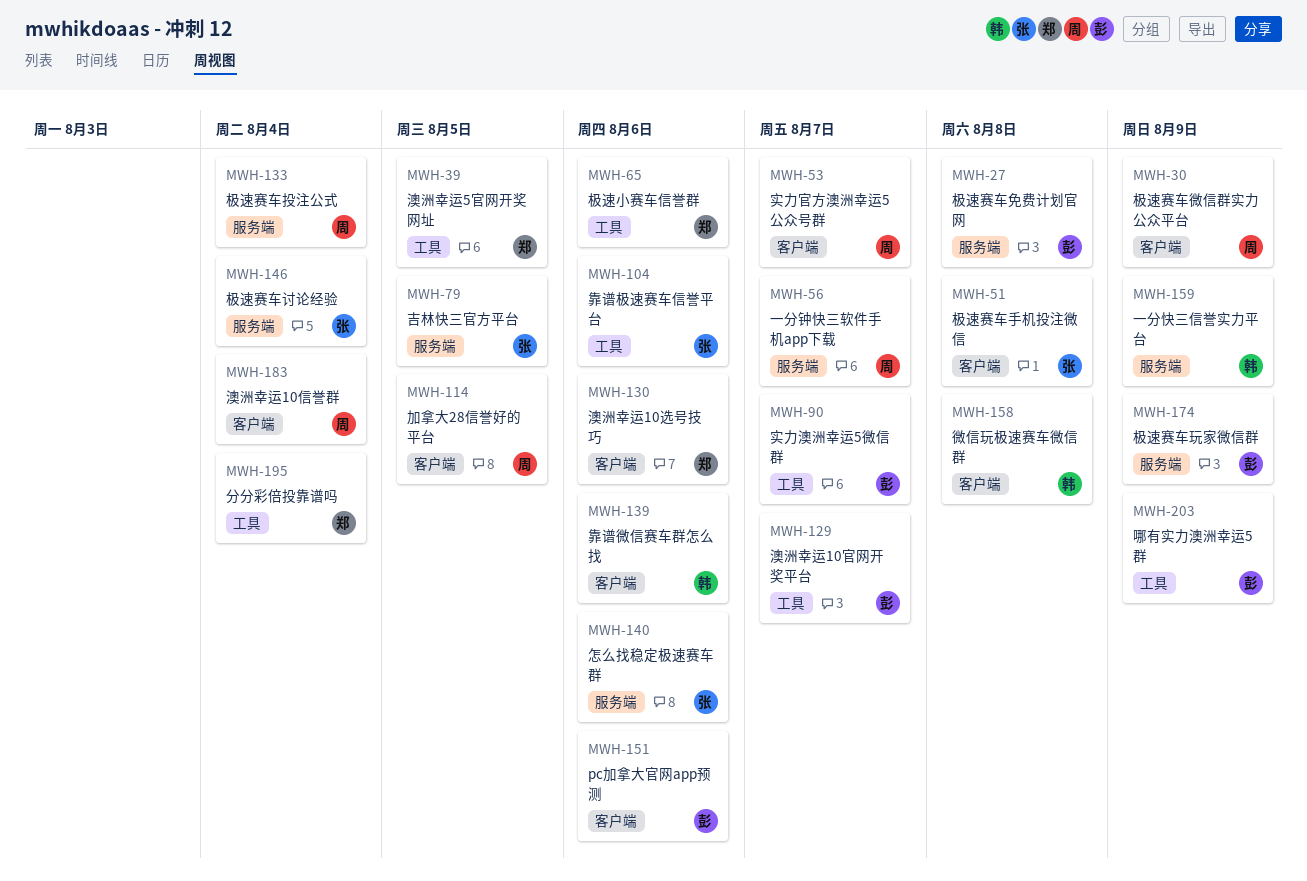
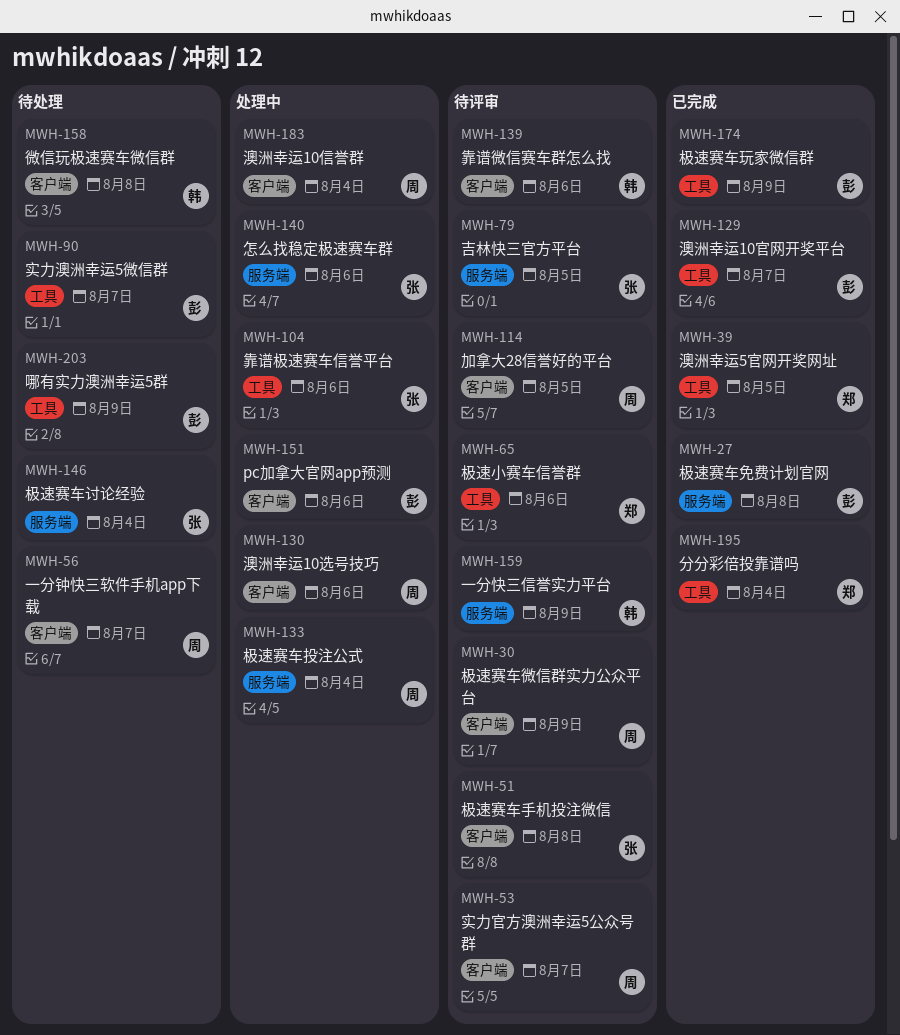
MWH-56, label: 服务端 -> 客户端
MWH-130, owner: 郑 -> 周
MWH-174, label: 服务端 -> 工具

